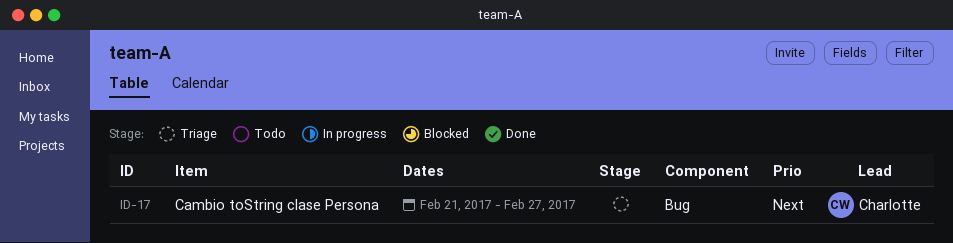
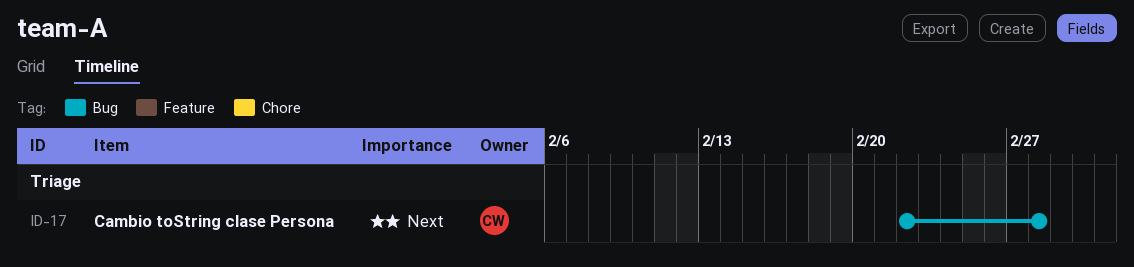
ID-17, start: Feb 21 -> Feb 22
ID-17, due: Feb 27 -> Feb 28

